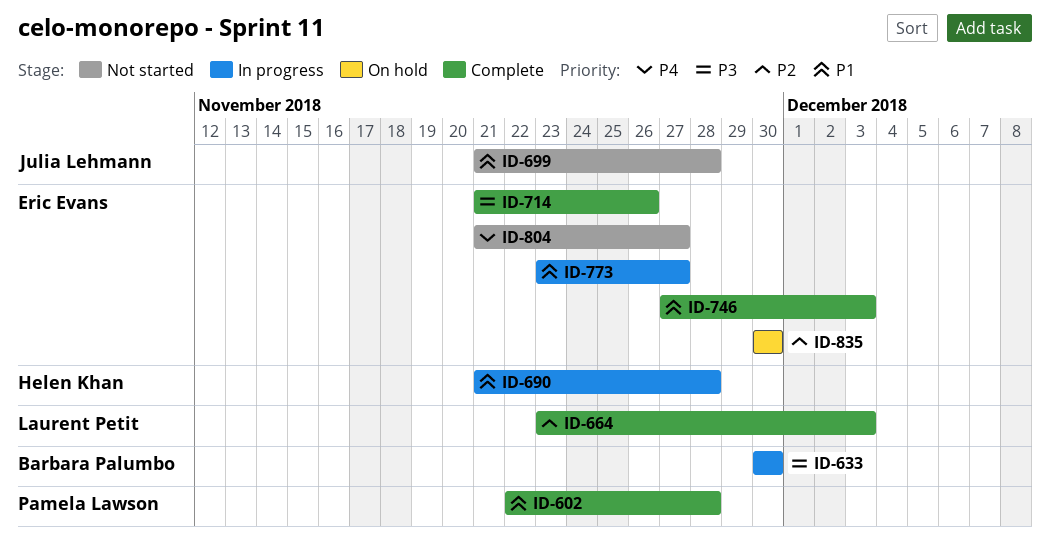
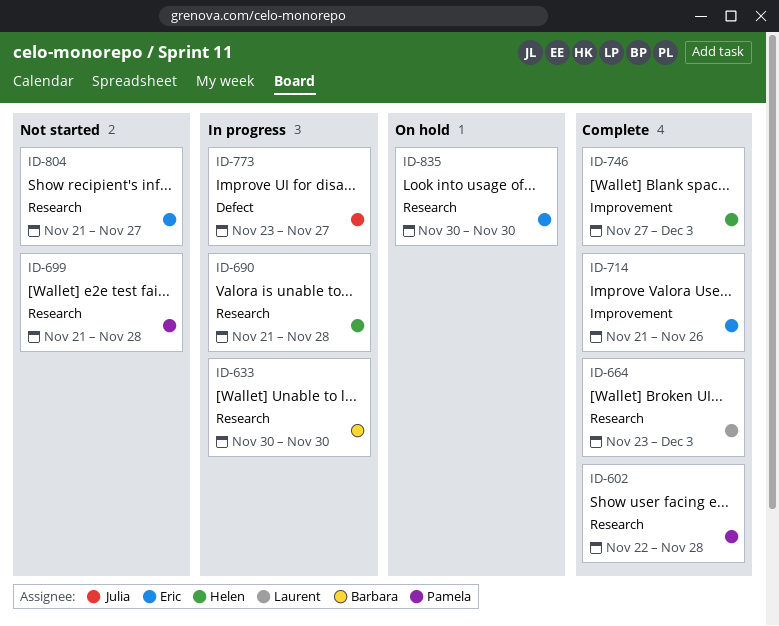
ID-699, owner: Julia Lehmann -> Pamela Lawson
ID-746, owner: Eric Evans -> Helen Khan
ID-773, owner: Eric Evans -> Julia Lehmann

